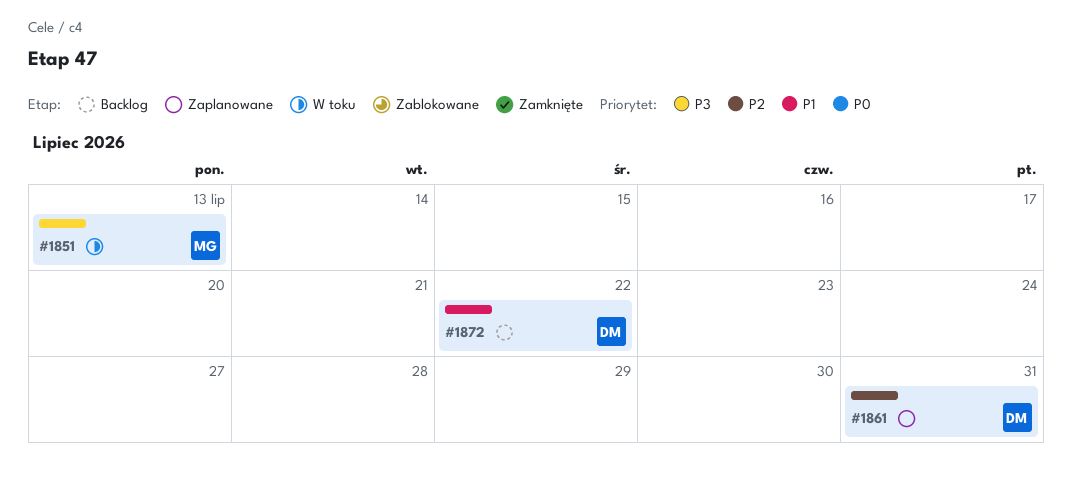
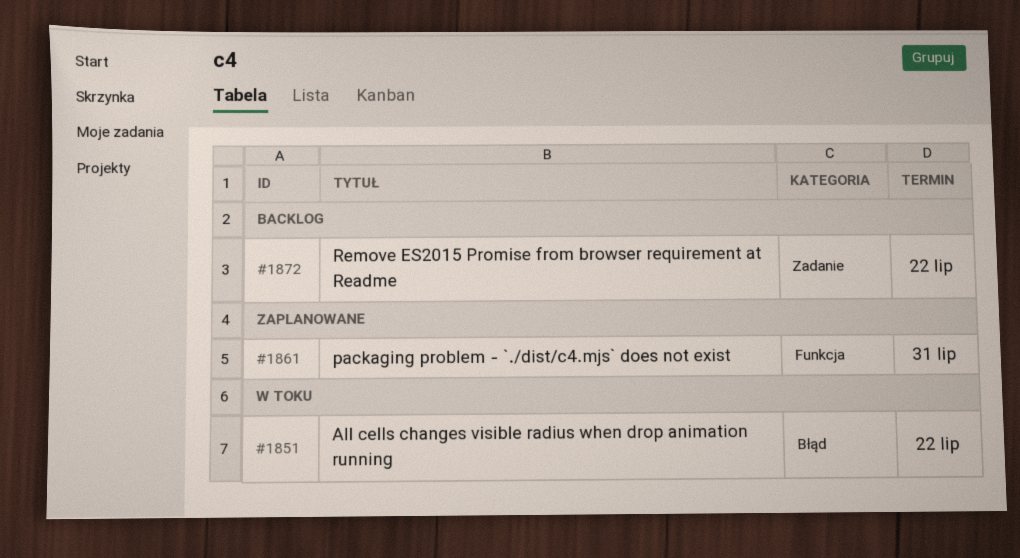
#1851, due: Jul 13 -> Jul 22

